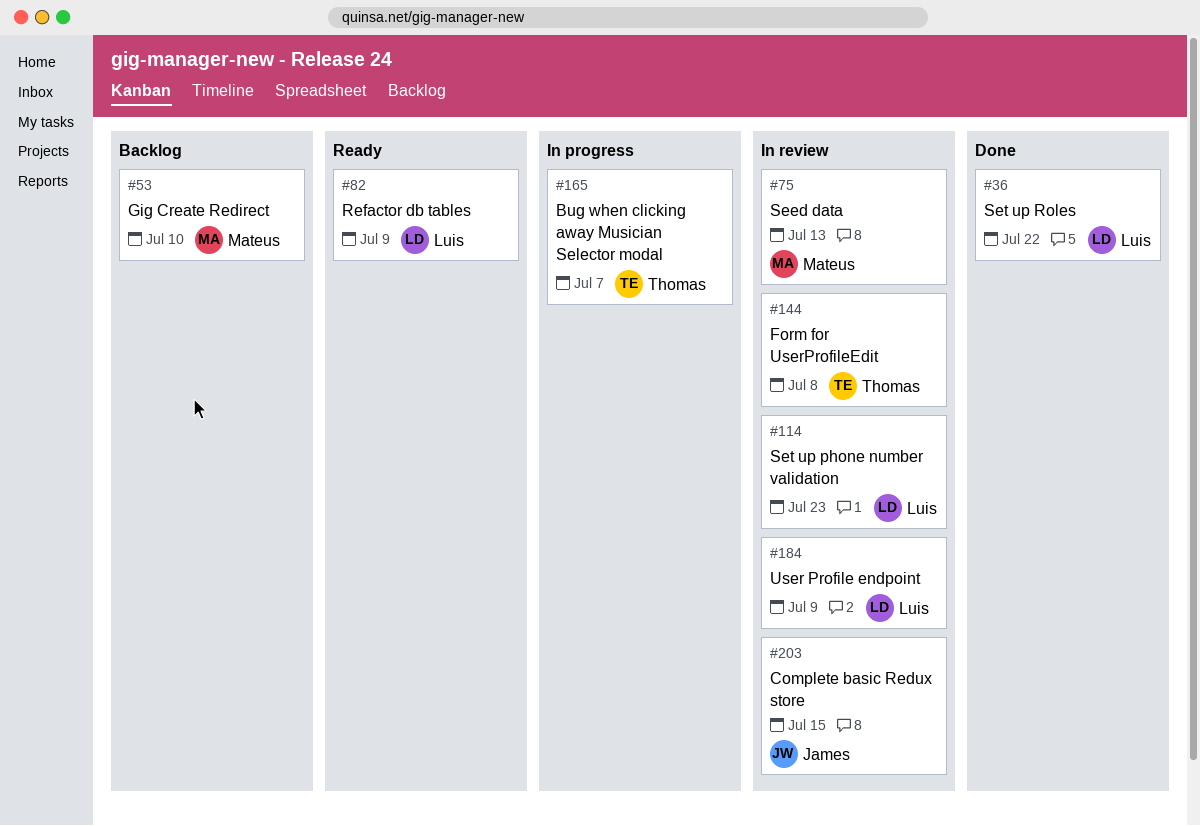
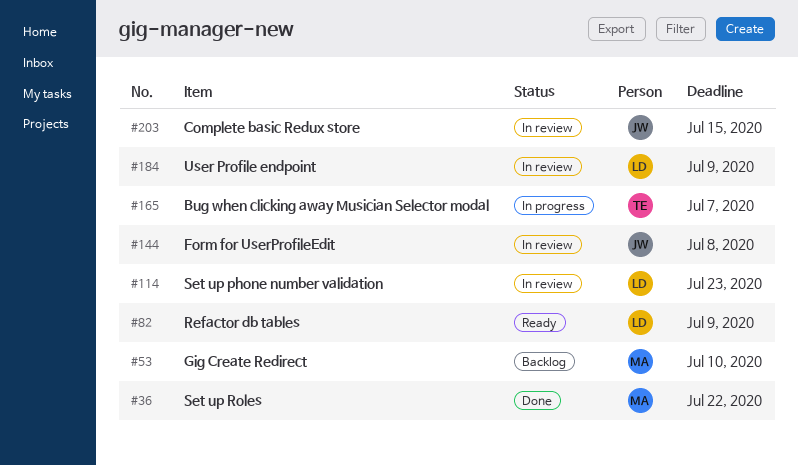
#36, owner: Luis -> Mateus
#75: present -> none
#144, owner: Thomas -> James

